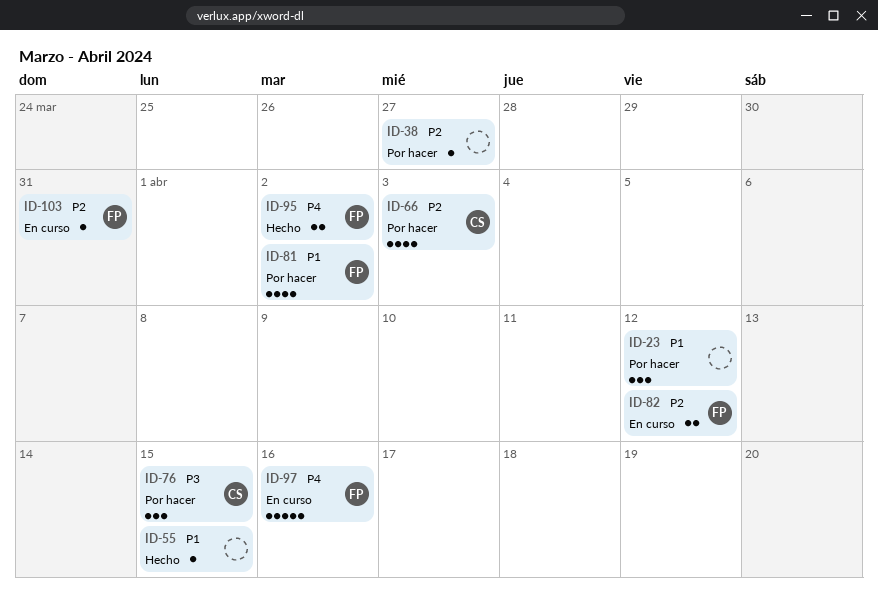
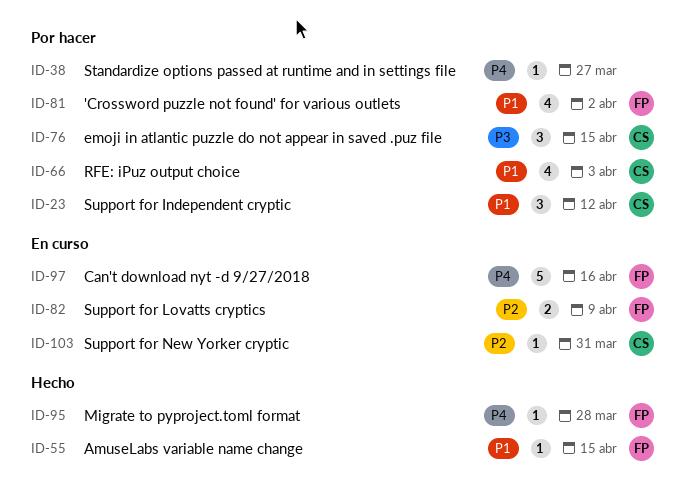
ID-23, owner: none -> CS
ID-38, priority: P2 -> P4
ID-55, owner: none -> FP
ID-66, priority: P2 -> P1
ID-82, due: Apr 12 -> Apr 9
ID-95, estimate: 2 -> 1
ID-95, due: Apr 2 -> Mar 28
ID-103, owner: FP -> CS

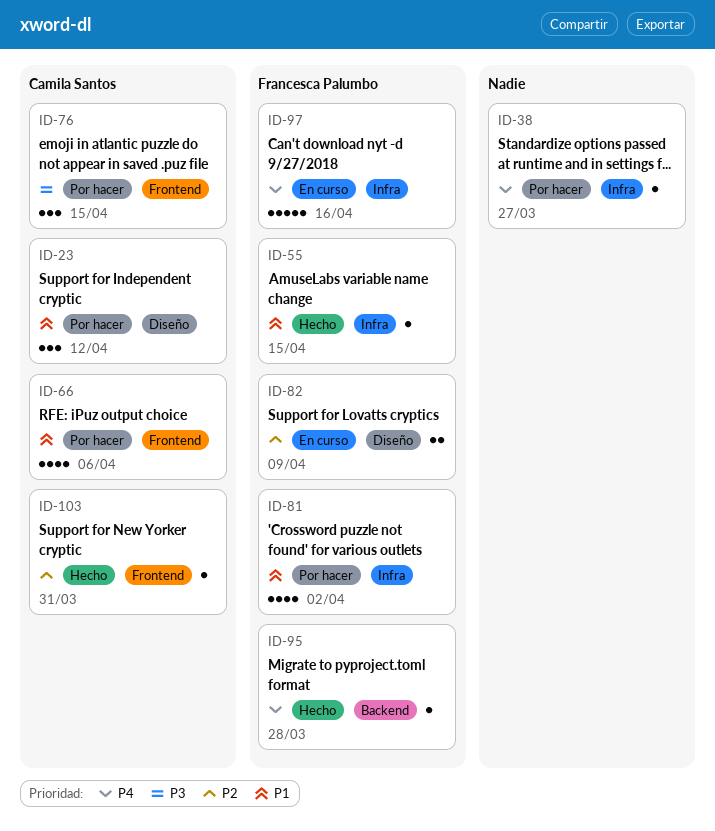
ID-66, due: Apr 3 -> Apr 6
ID-103, status: En curso -> Hecho

